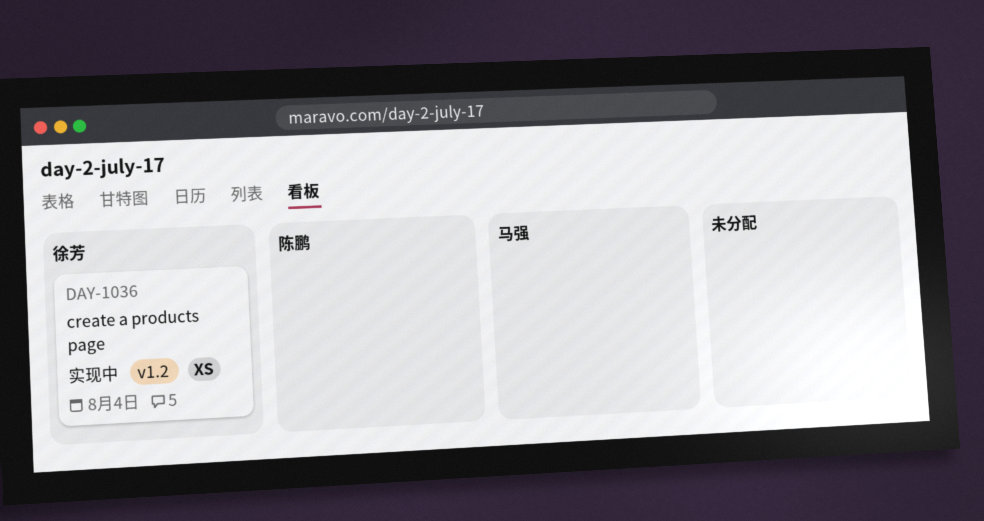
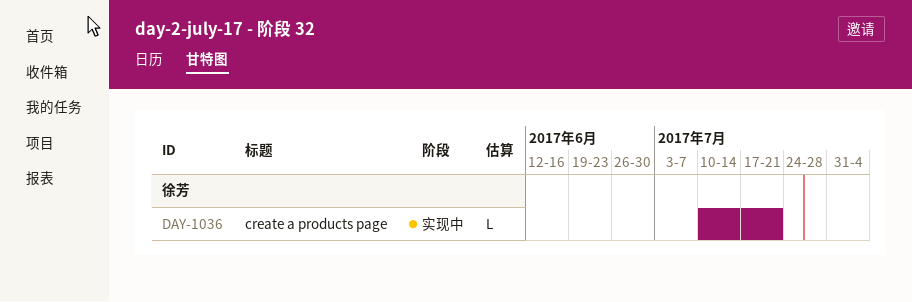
DAY-1036, estimate: XS -> L
DAY-1036, due: Aug 4 -> Jul 21

